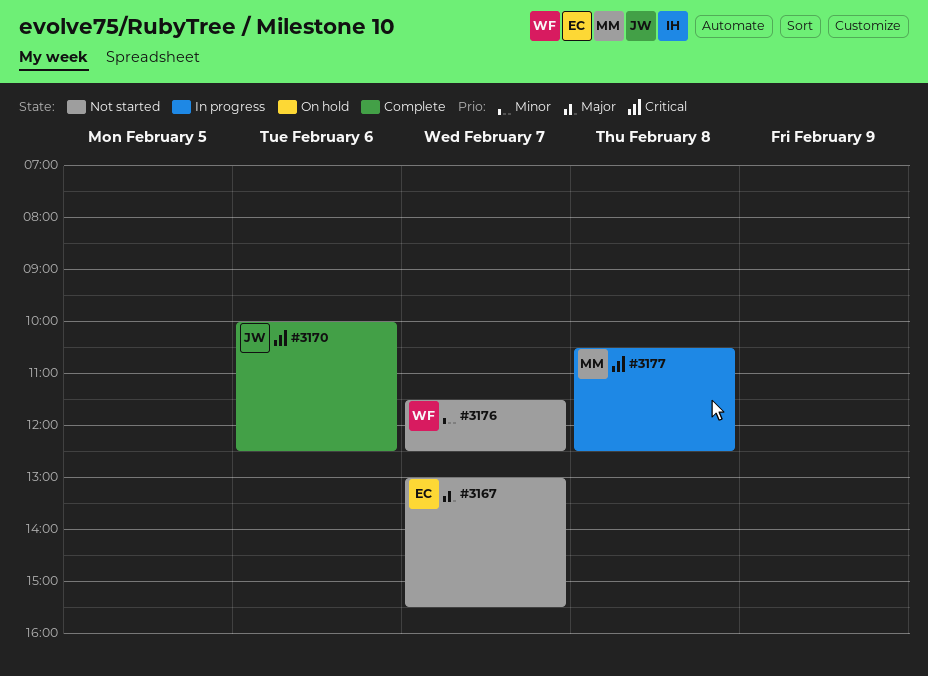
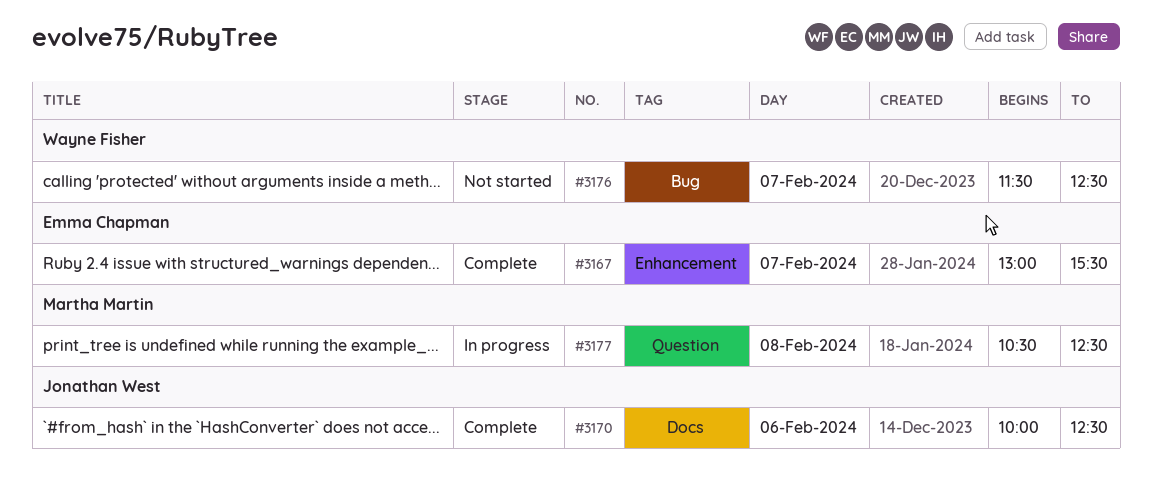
#3167, status: Not started -> Complete

